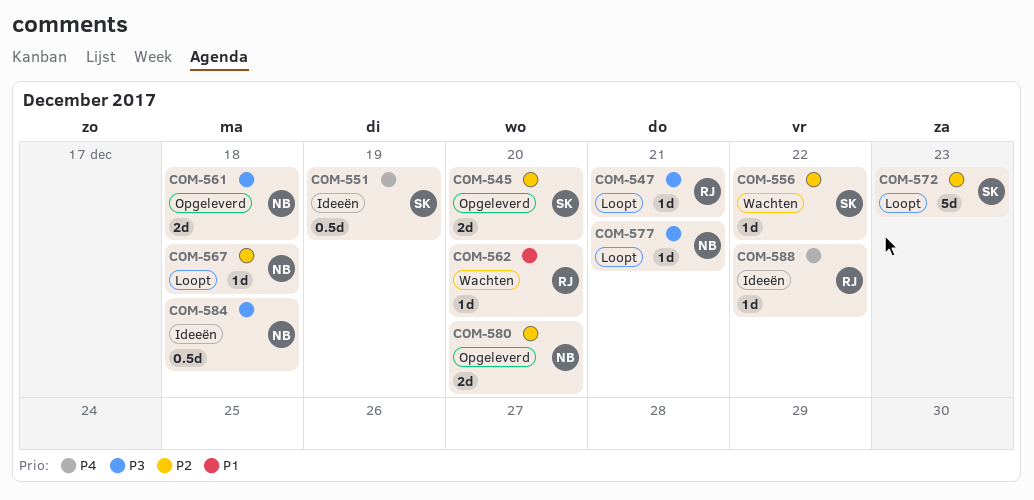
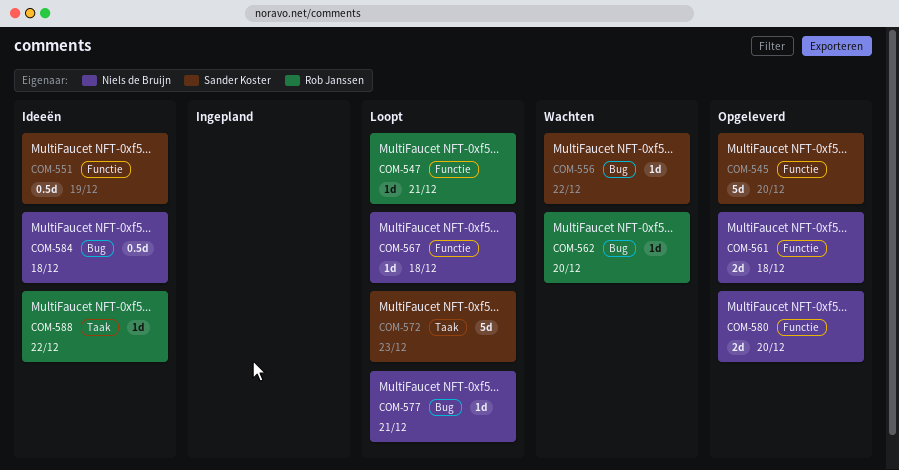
COM-545, estimate: 2d -> 5d

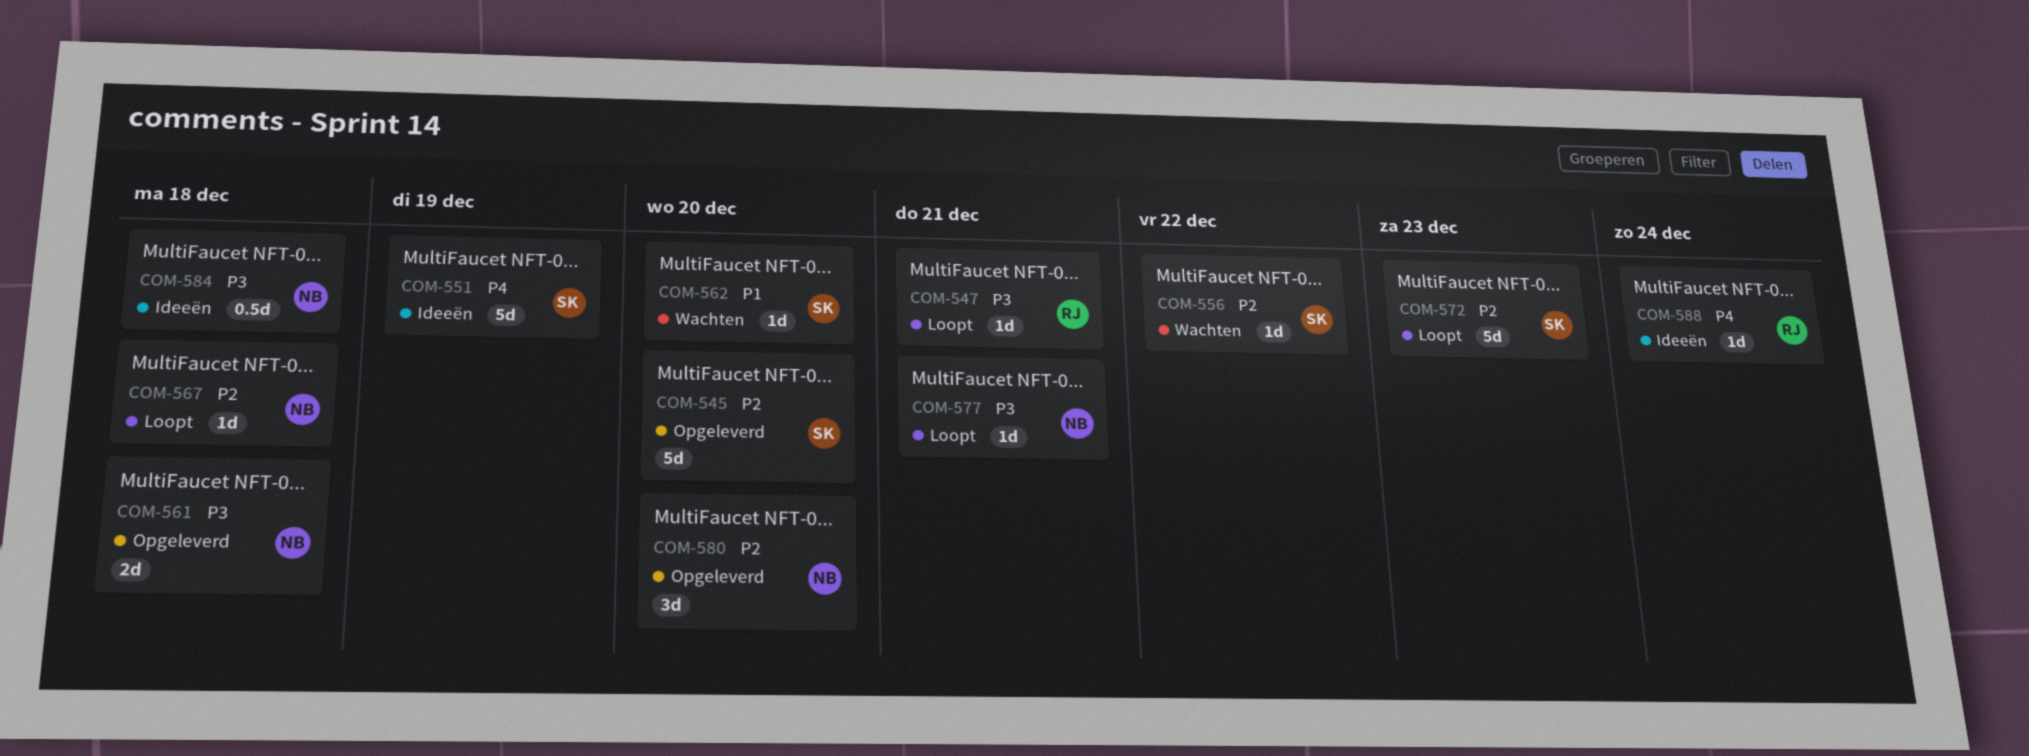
COM-551, estimate: 0.5d -> 5d
COM-562, owner: Rob Janssen -> Sander Koster
COM-580, estimate: 2d -> 3d
COM-588, due: Dec 22 -> Dec 24

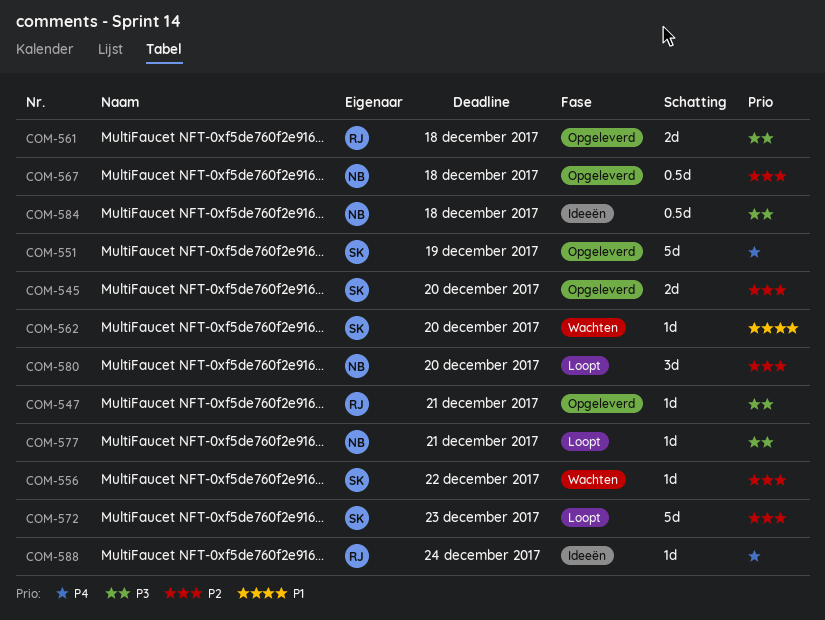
COM-545, estimate: 5d -> 2d
COM-547, status: Loopt -> Opgeleverd
COM-551, status: Ideeën -> Opgeleverd
COM-561, owner: NB -> RJ
COM-567, status: Loopt -> Opgeleverd
COM-567, estimate: 1d -> 0.5d
COM-580, status: Opgeleverd -> Loopt

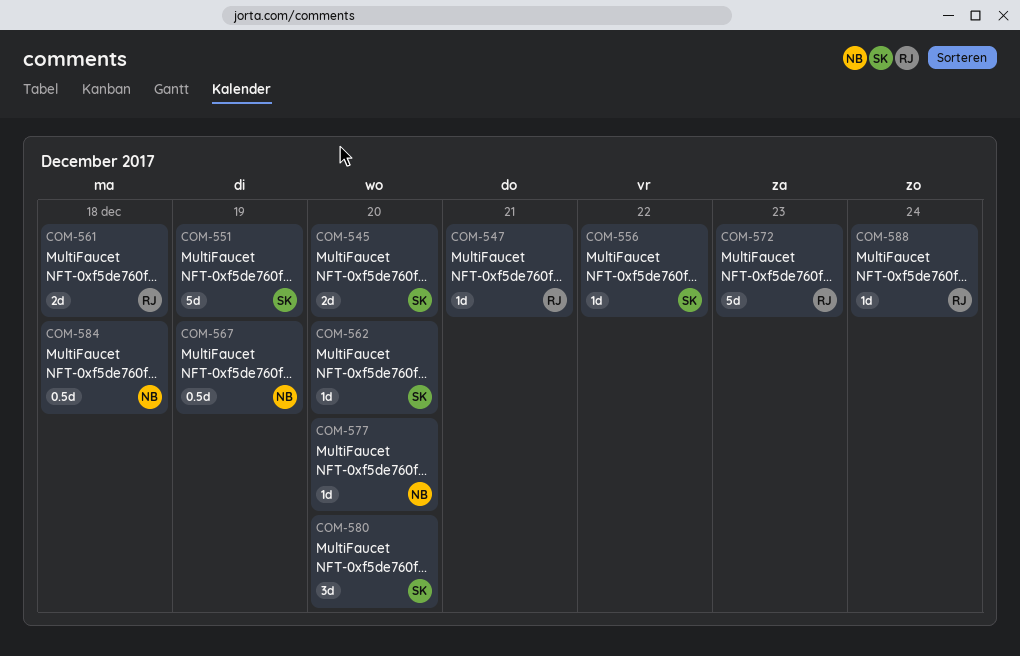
COM-567, due: Dec 18 -> Dec 19
COM-572, owner: SK -> RJ
COM-577, due: Dec 21 -> Dec 20
COM-580, owner: NB -> SK

